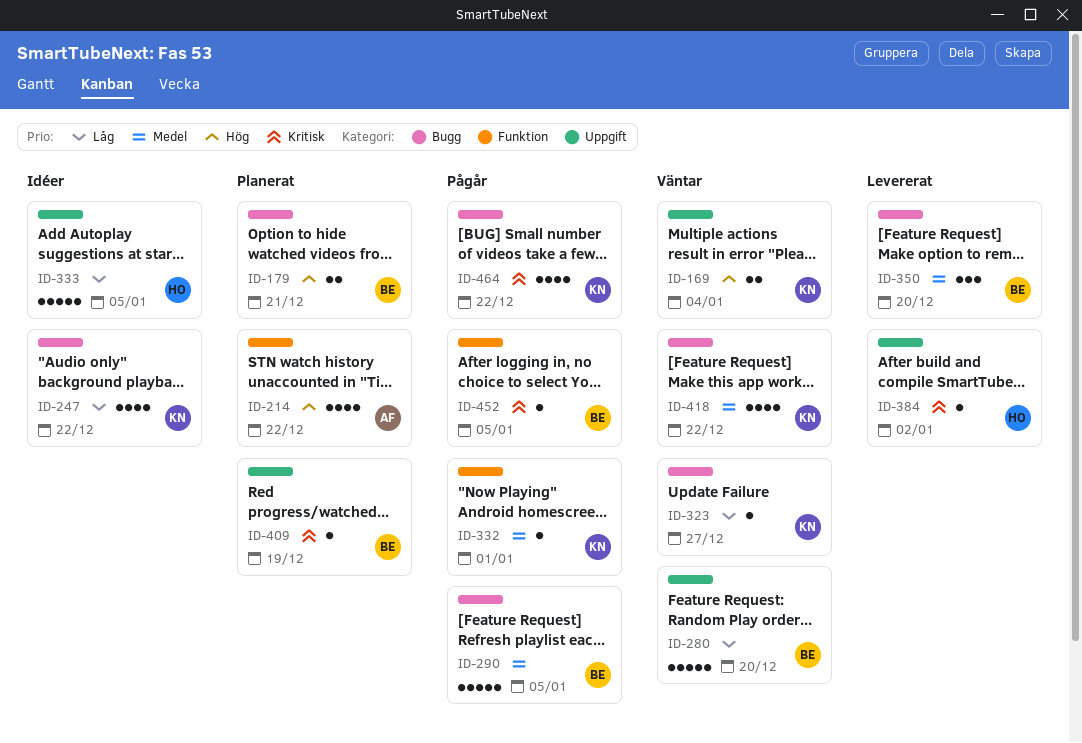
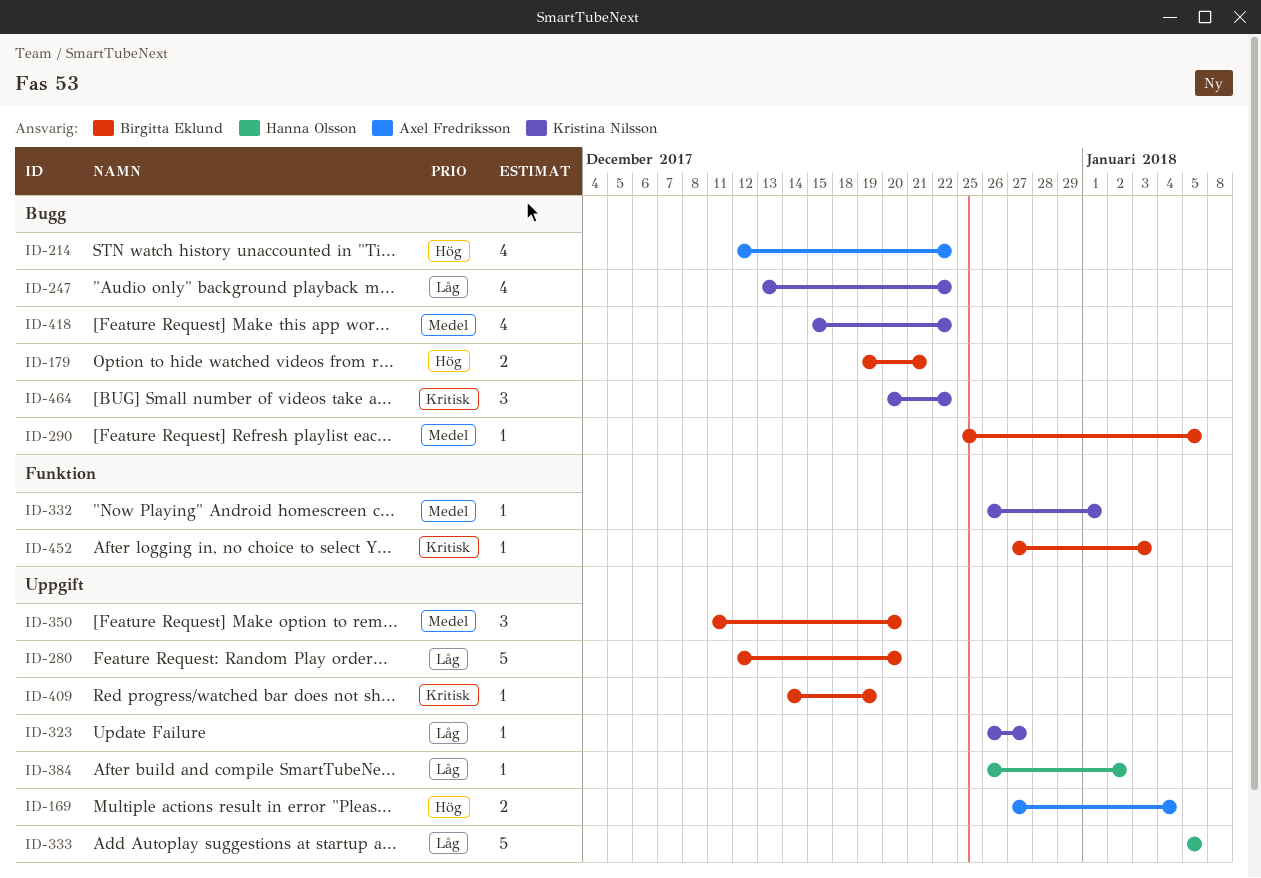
ID-169, owner: Kristina Nilsson -> Axel Fredriksson
ID-214, label: Funktion -> Bugg
ID-290, estimate: 5 -> 1
ID-323, label: Bugg -> Uppgift
ID-350, label: Bugg -> Uppgift
ID-384, priority: Kritisk -> Låg
ID-452, due: Jan 5 -> Jan 3
ID-464, estimate: 4 -> 3

